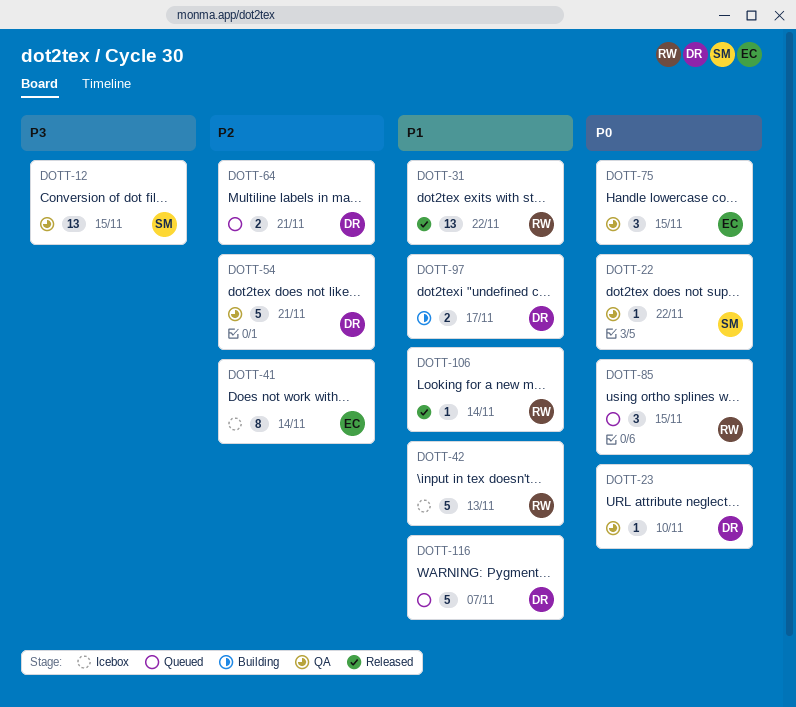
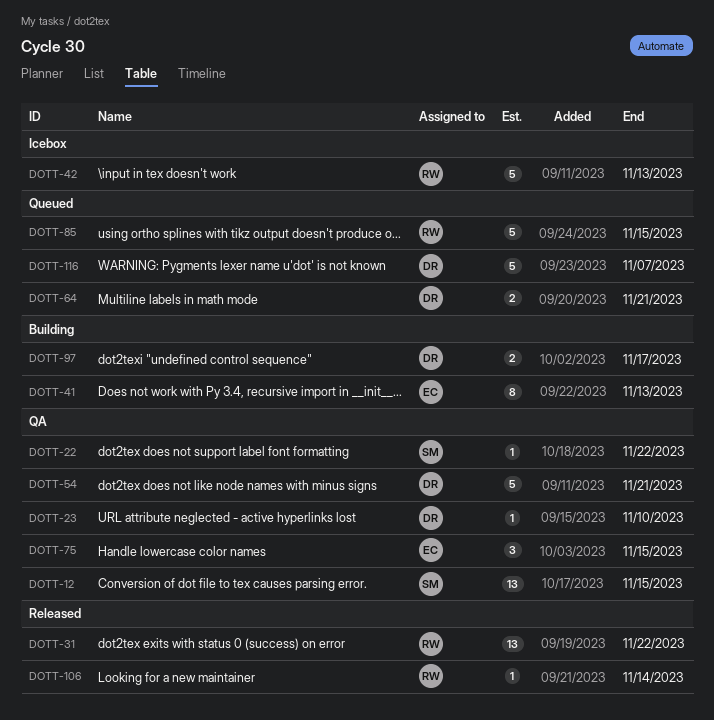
DOTT-41, status: Icebox -> Building
DOTT-41, due: Nov 14 -> Nov 13
DOTT-85, estimate: 3 -> 5

